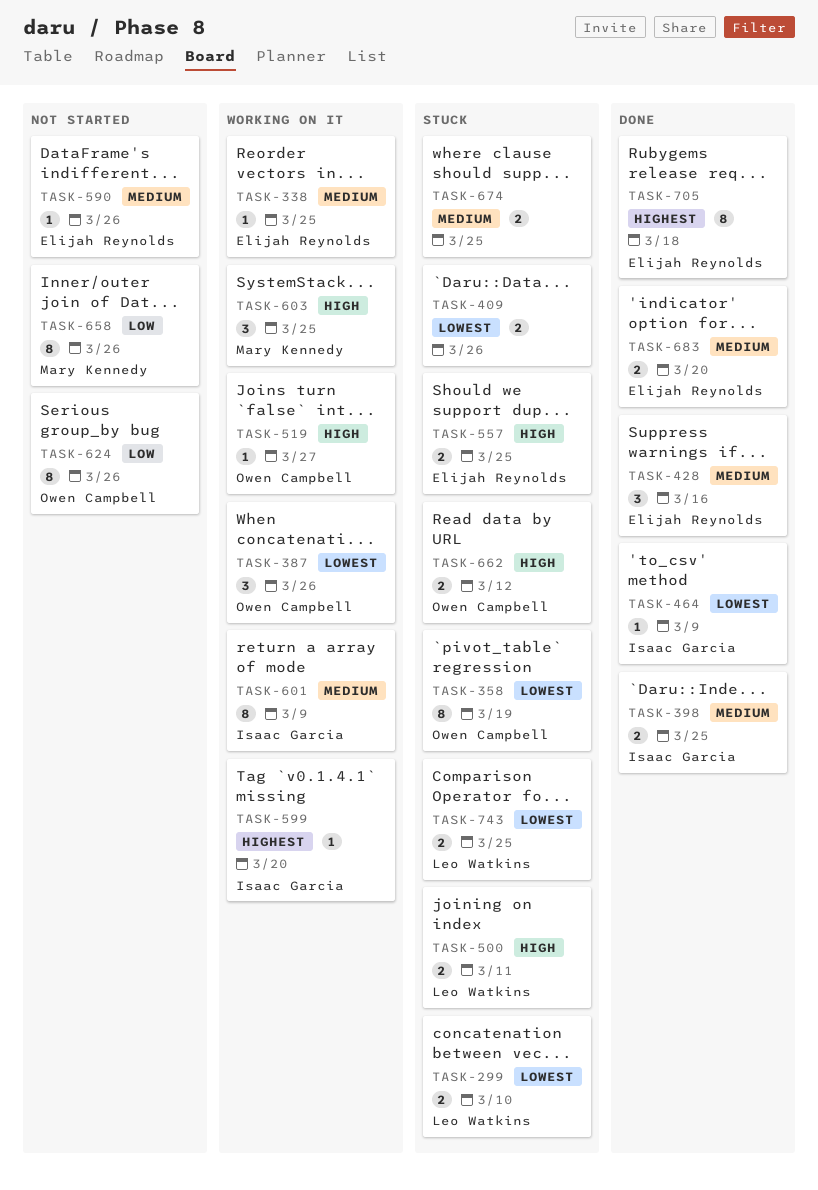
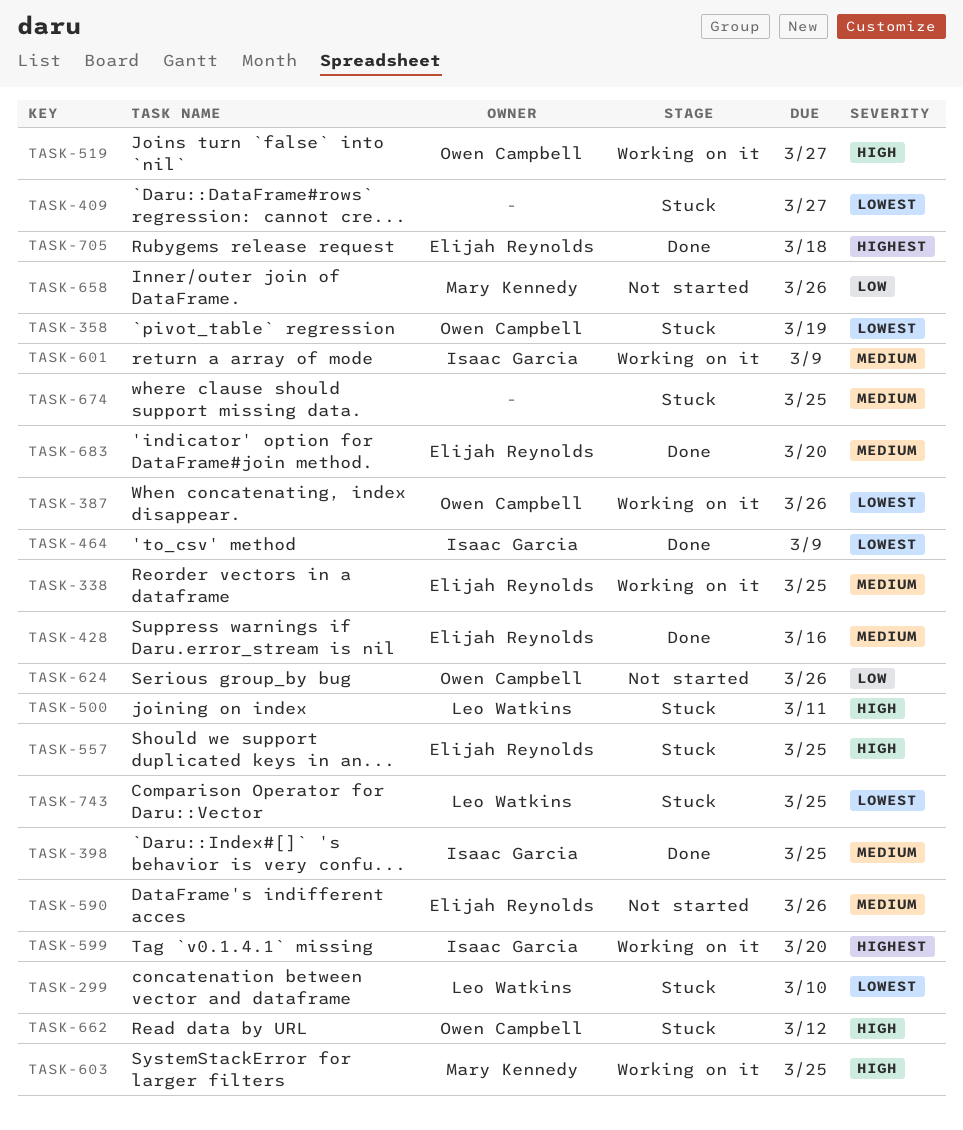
TASK-409, due: Mar 26 -> Mar 27

